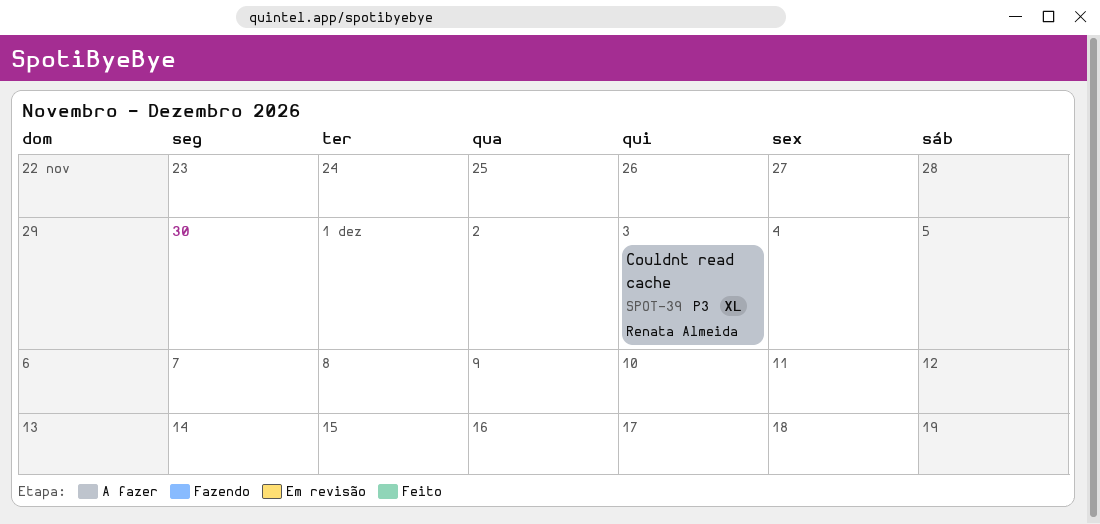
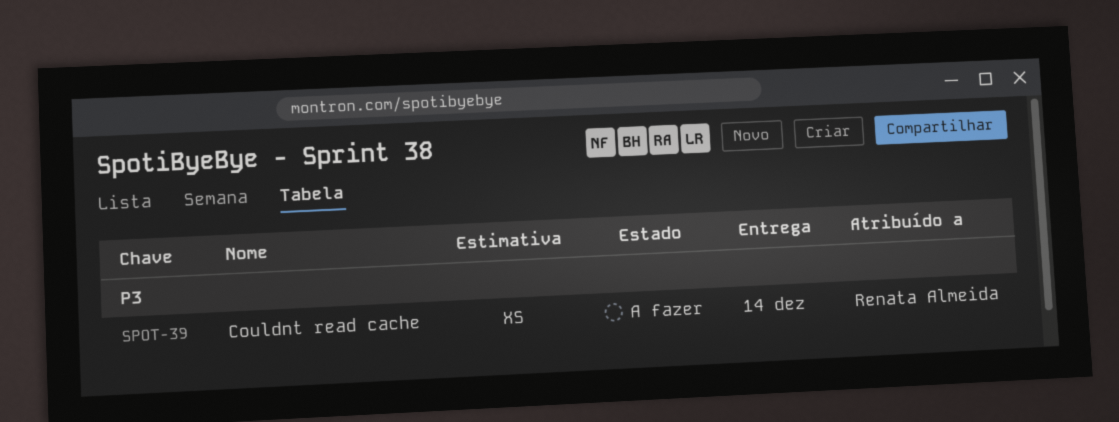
SPOT-39, estimate: XL -> XS
SPOT-39, due: Dec 3 -> Dec 14

